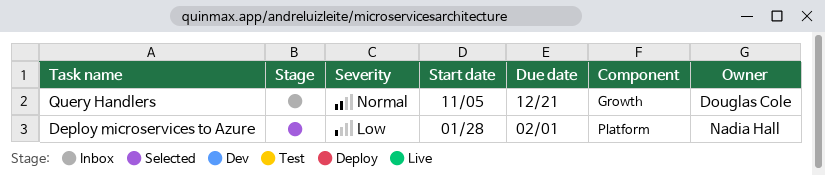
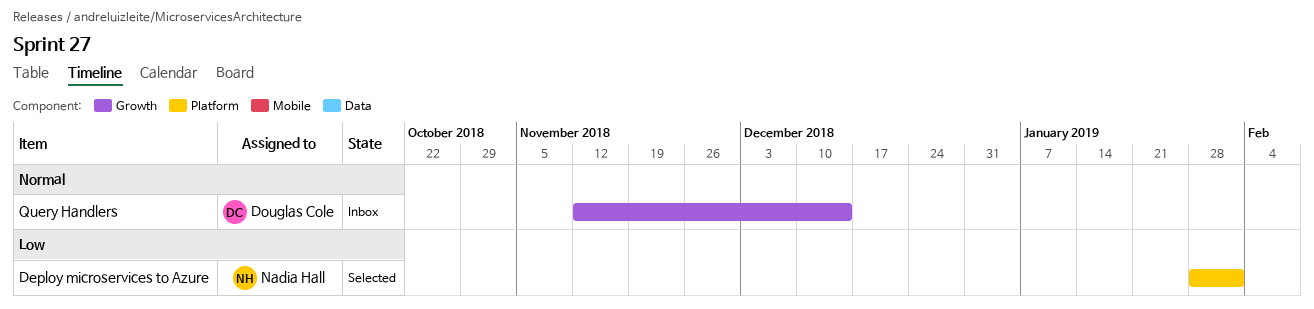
Query Handlers, start: Nov 5 -> Nov 12
Query Handlers, due: Dec 21 -> Dec 14

